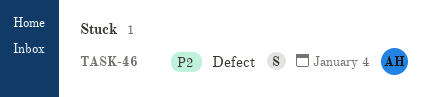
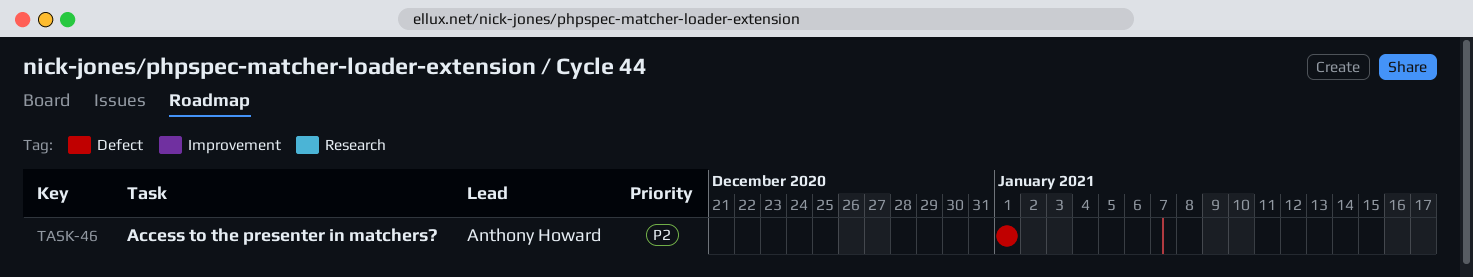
TASK-46, due: Jan 4 -> Jan 1

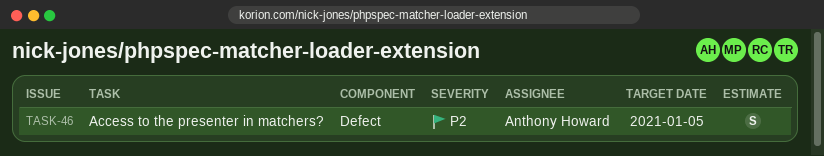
TASK-46, due: Jan 1 -> Jan 5

